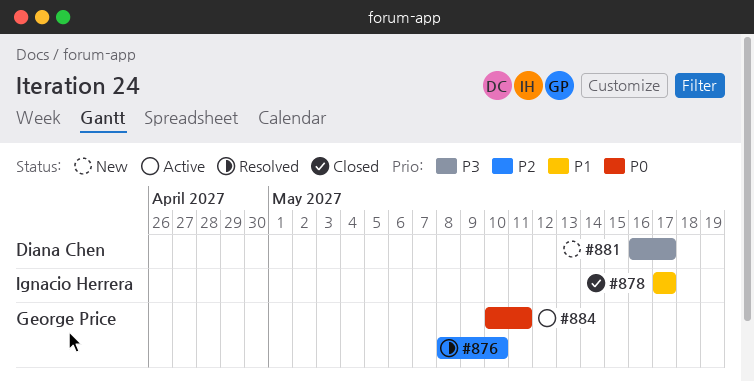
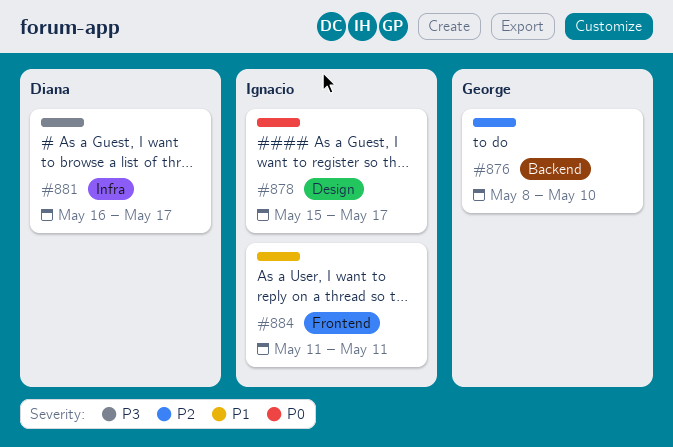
#878, priority: P1 -> P0
#878, start: May 17 -> May 15
#884, owner: George Price -> Ignacio Herrera
#884, priority: P0 -> P1
#884, start: May 10 -> May 11

